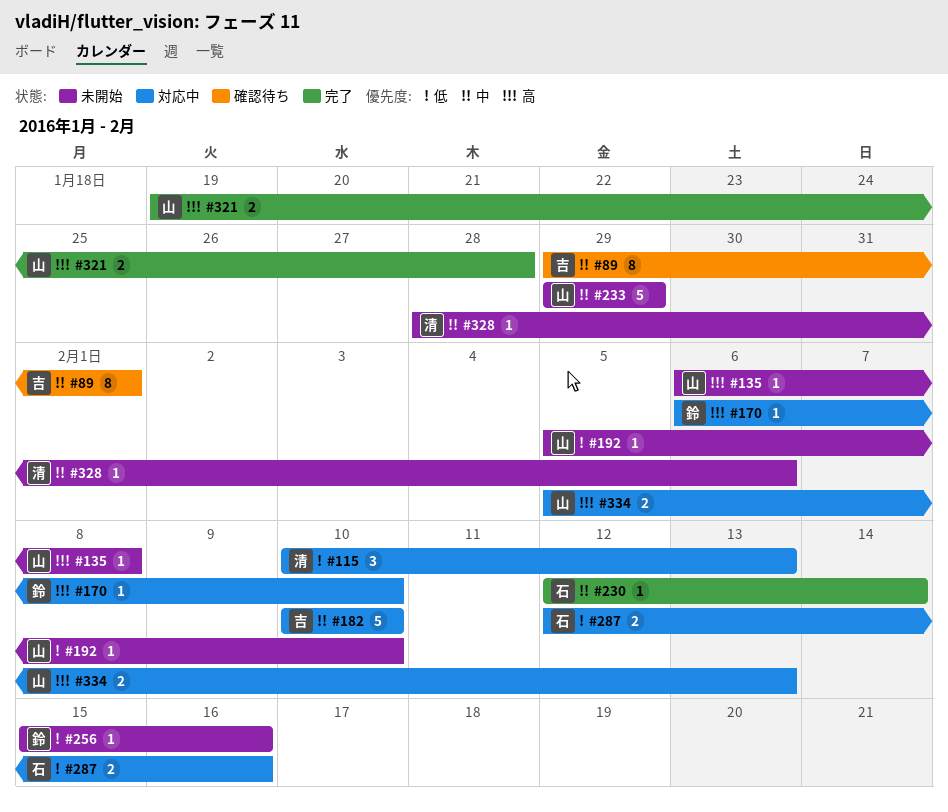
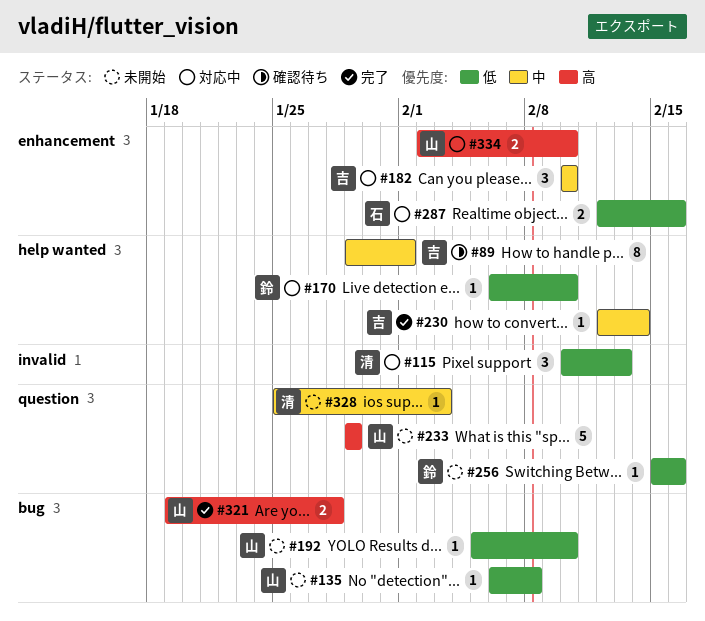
#135, priority: 高 -> 低
#170, priority: 高 -> 低
#182, estimate: 5 -> 3
#230, owner: 石 -> 吉
#233, priority: 中 -> 高
#328, start: Jan 28 -> Jan 25
#328, due: Feb 6 -> Feb 3
#334, start: Feb 5 -> Feb 2
#334, due: Feb 13 -> Feb 10

